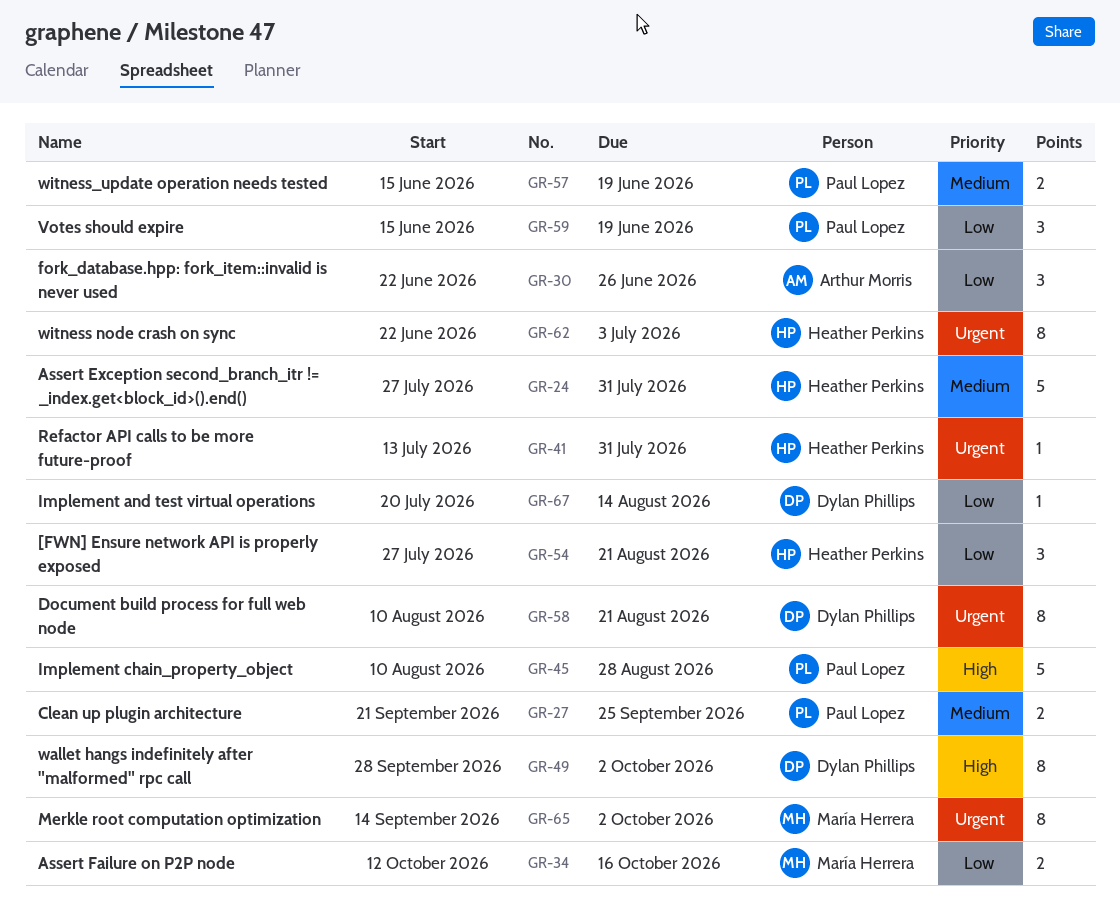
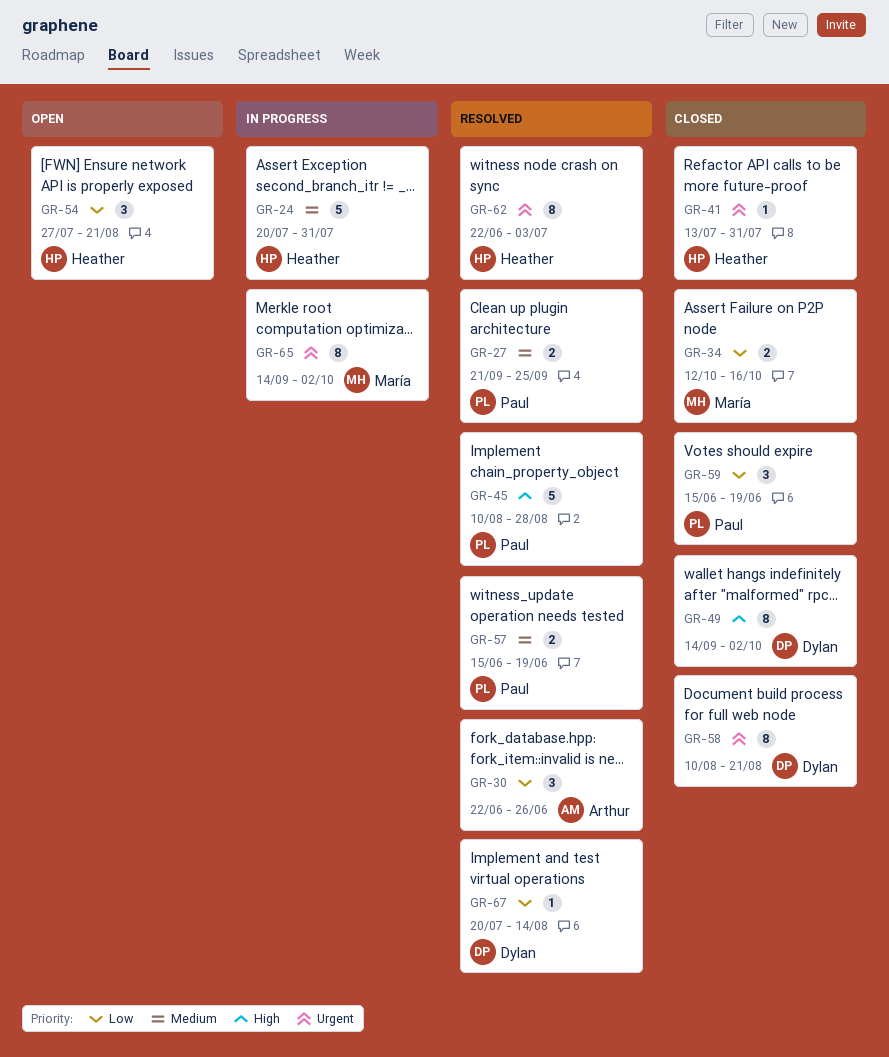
GR-24, start: Jul 27 -> Jul 20
GR-49, start: Sep 28 -> Sep 14

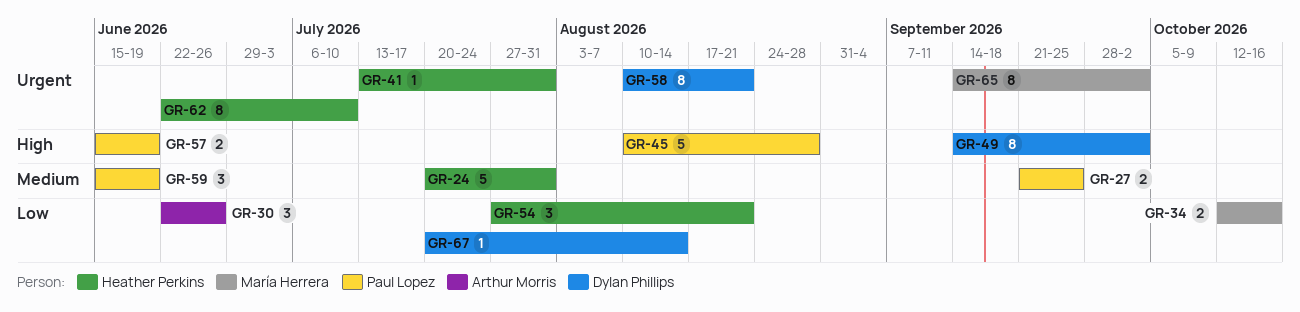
GR-57, priority: Medium -> High
GR-59, priority: Low -> Medium
GR-62, due: Jul 3 -> Jul 10

